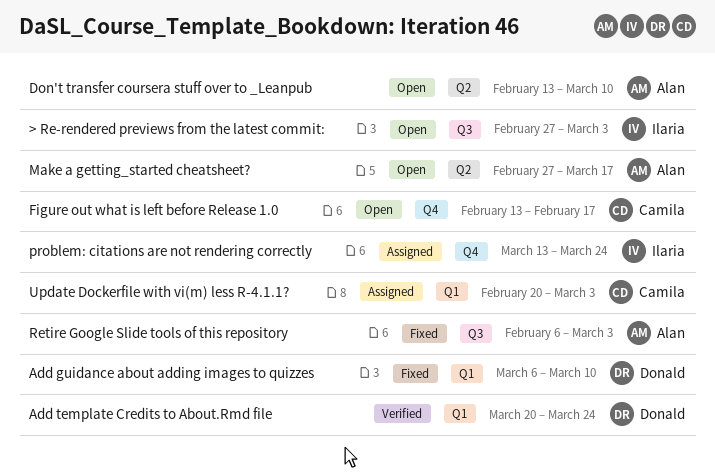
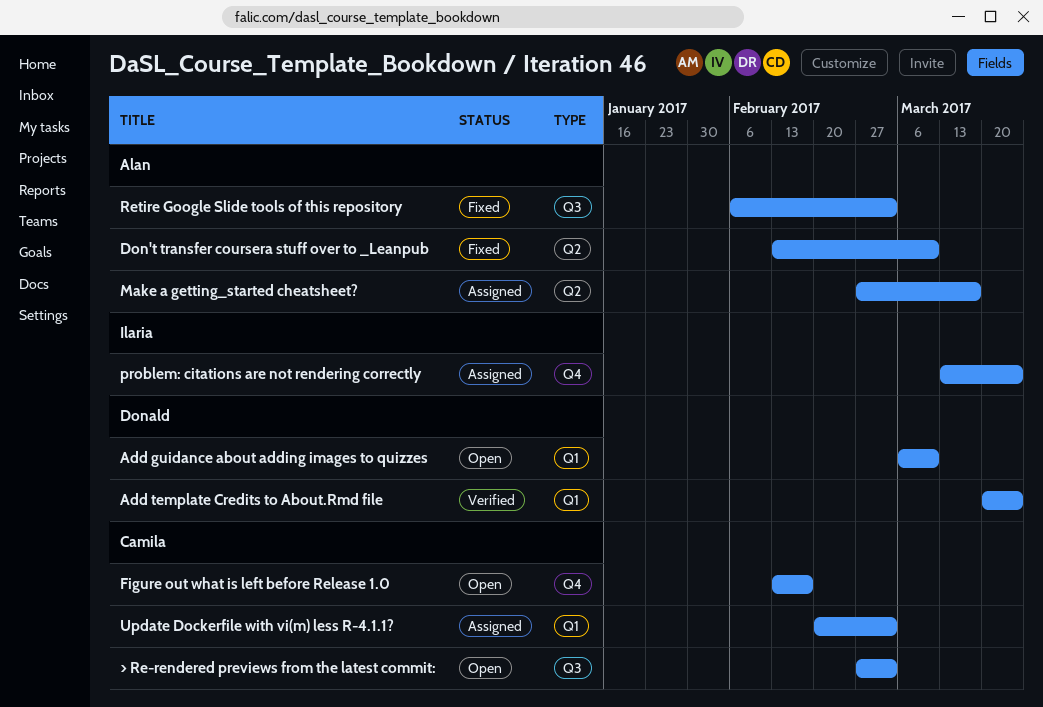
> Re-rendered previews from the latest commit:, owner: Ilaria -> Camila
Add guidance about adding images to quizzes, status: Fixed -> Open
Don't transfer coursera stuff over to _Leanpub, status: Open -> Fixed
Make a getting_started cheatsheet?, status: Open -> Assigned

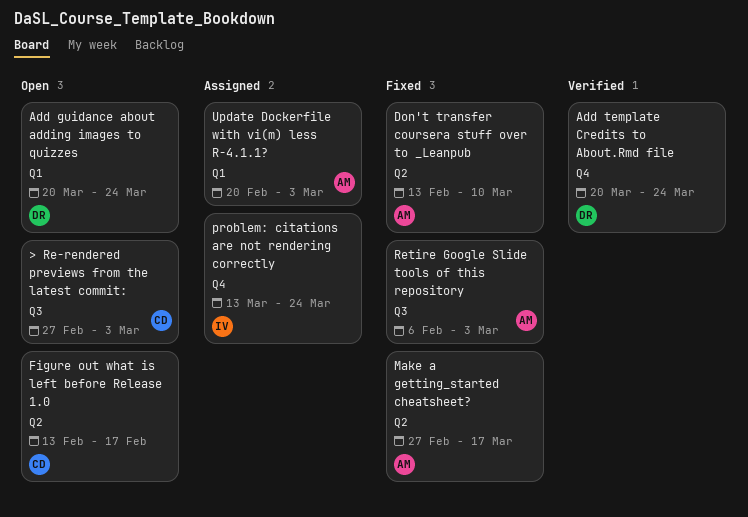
Add guidance about adding images to quizzes, start: Mar 6 -> Mar 20
Add guidance about adding images to quizzes, due: Mar 10 -> Mar 24
Add template Credits to About.Rmd file, label: Q1 -> Q4
Figure out what is left before Release 1.0, label: Q4 -> Q2
Make a getting_started cheatsheet?, status: Assigned -> Fixed
Update Dockerfile with vi(m) less R-4.1.1?, owner: Camila -> Alan

